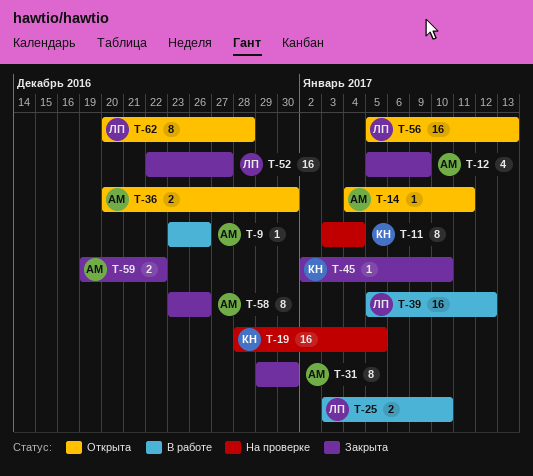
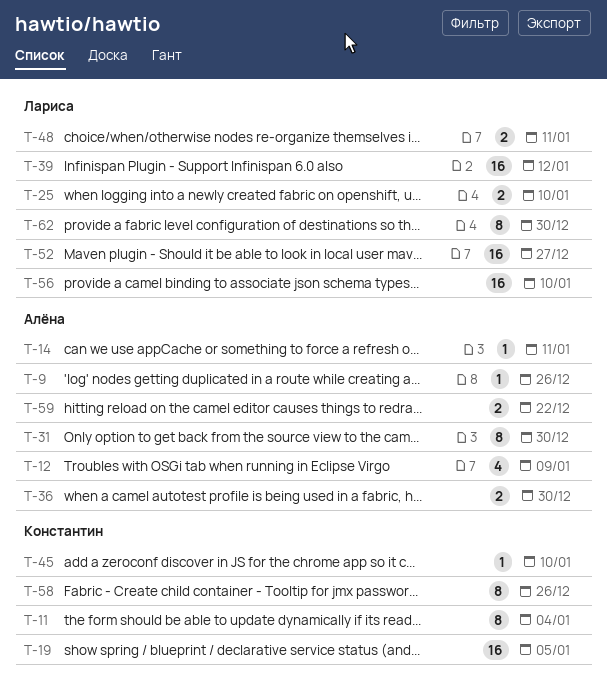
T-48: none -> present
T-56, due: Jan 13 -> Jan 10
T-58, owner: Алёна -> Константин
T-62, due: Dec 28 -> Dec 30

